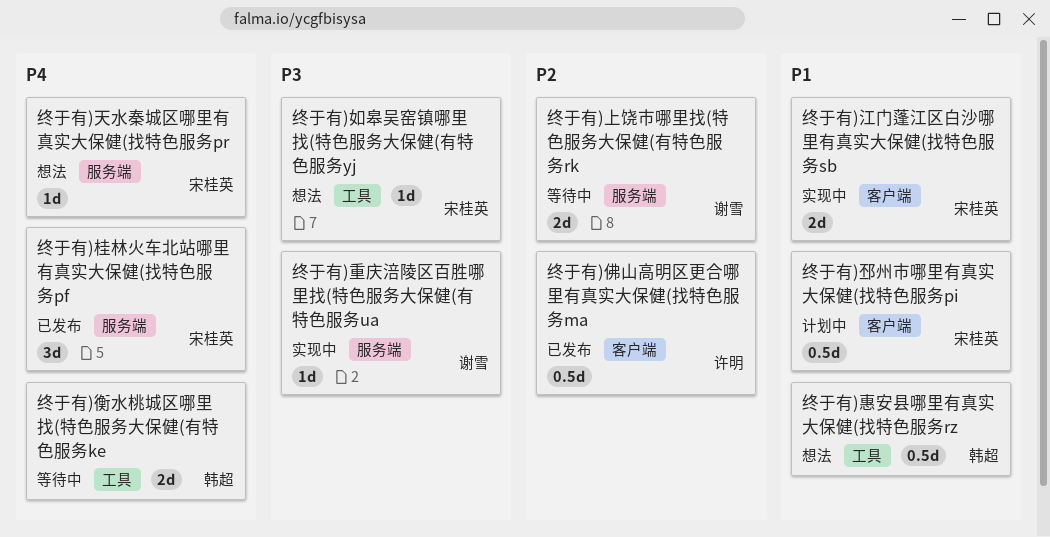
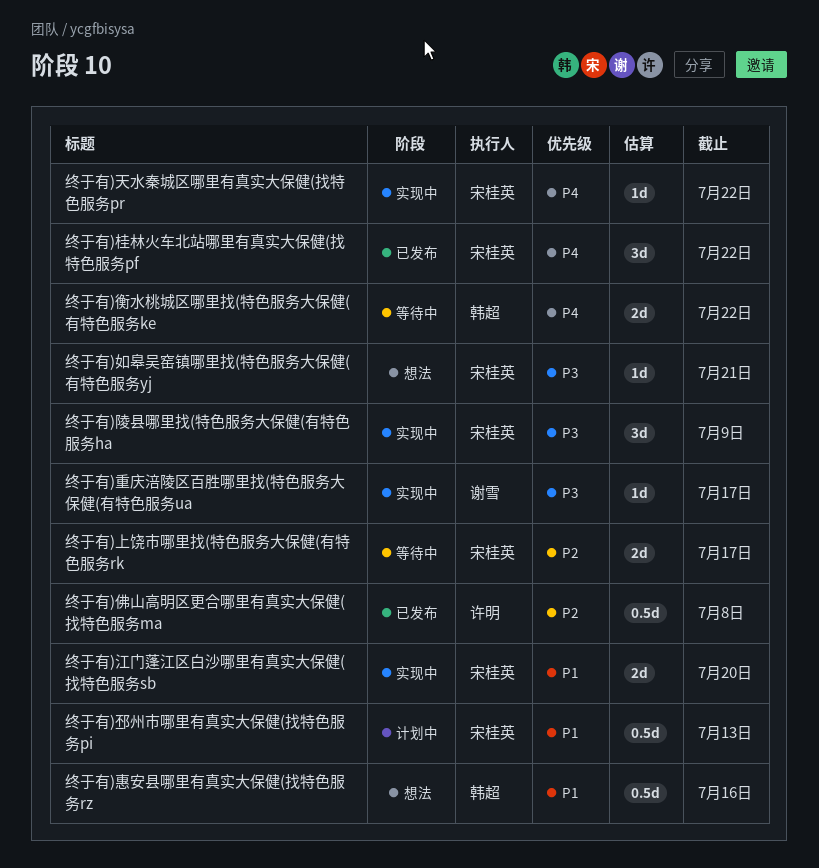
终于有)上饶市哪里找(特色服务大保健(有特色服务rk, owner: 谢雪 -> 宋桂英
终于有)天水秦城区哪里有真实大保健(找特色服务pr, status: 想法 -> 实现中
终于有)陵县哪里找(特色服务大保健(有特色服务ha: none -> present

